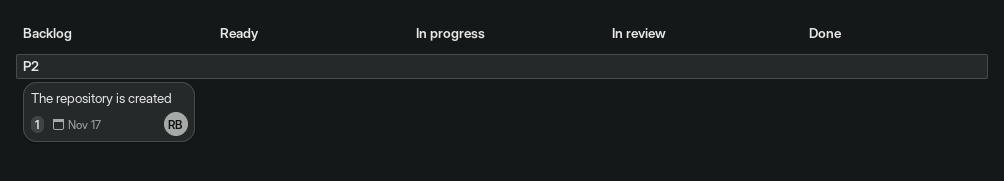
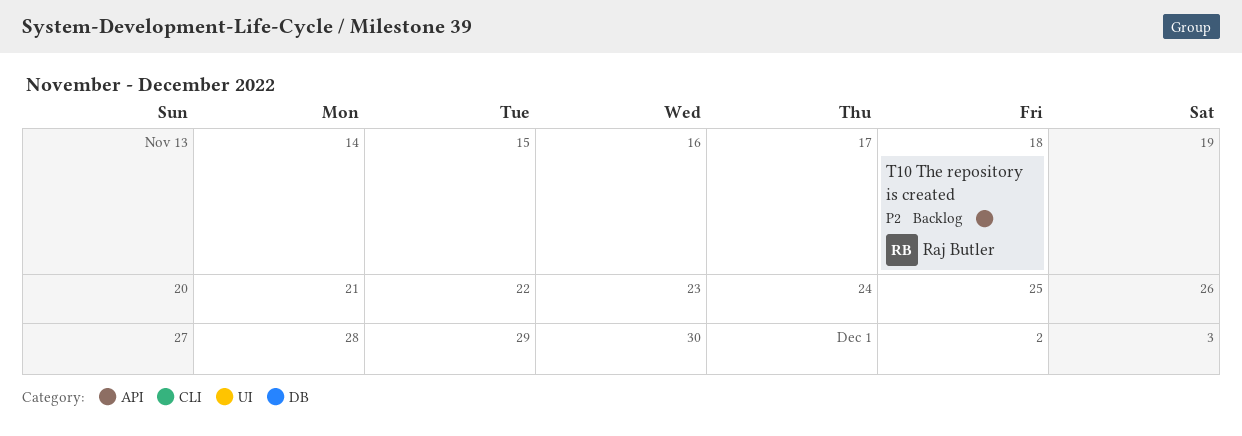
The repository is created, due: Nov 17 -> Nov 18

